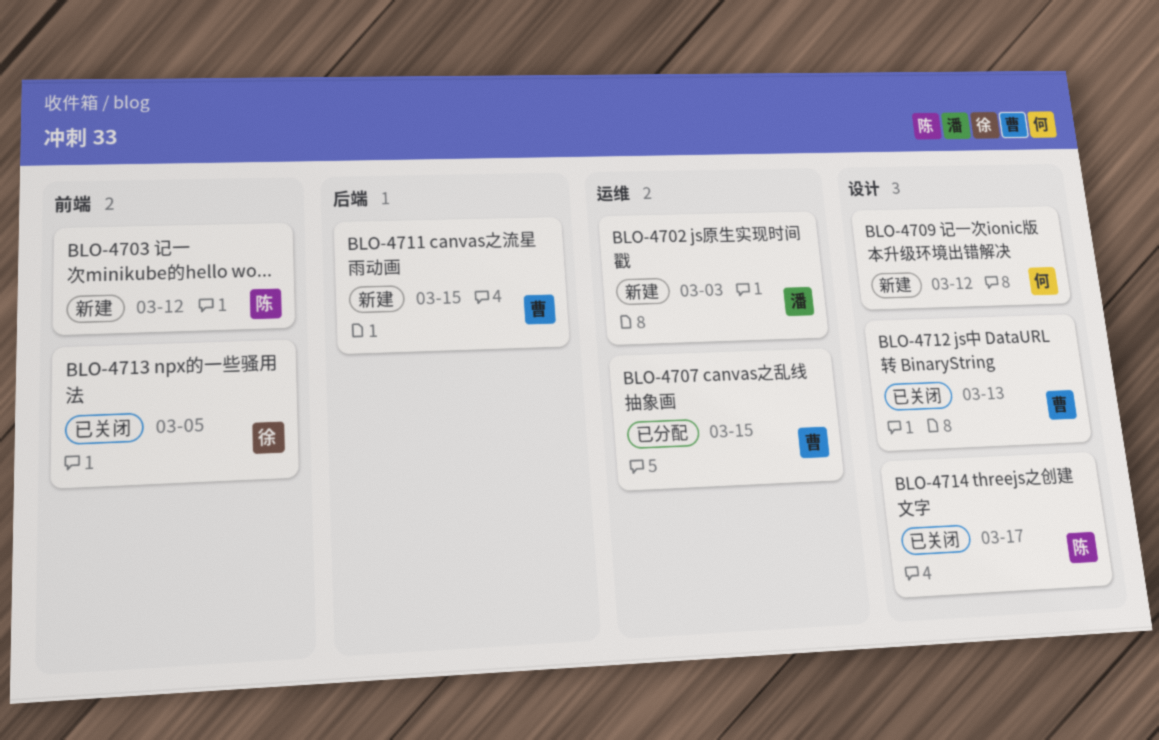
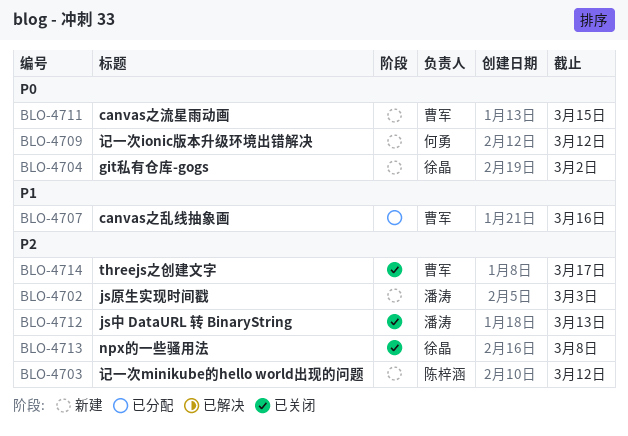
BLO-4704: none -> present
BLO-4707, due: Mar 15 -> Mar 16
BLO-4712, owner: 曹军 -> 潘涛
BLO-4713, due: Mar 5 -> Mar 8
BLO-4714, owner: 陈梓涵 -> 曹军

